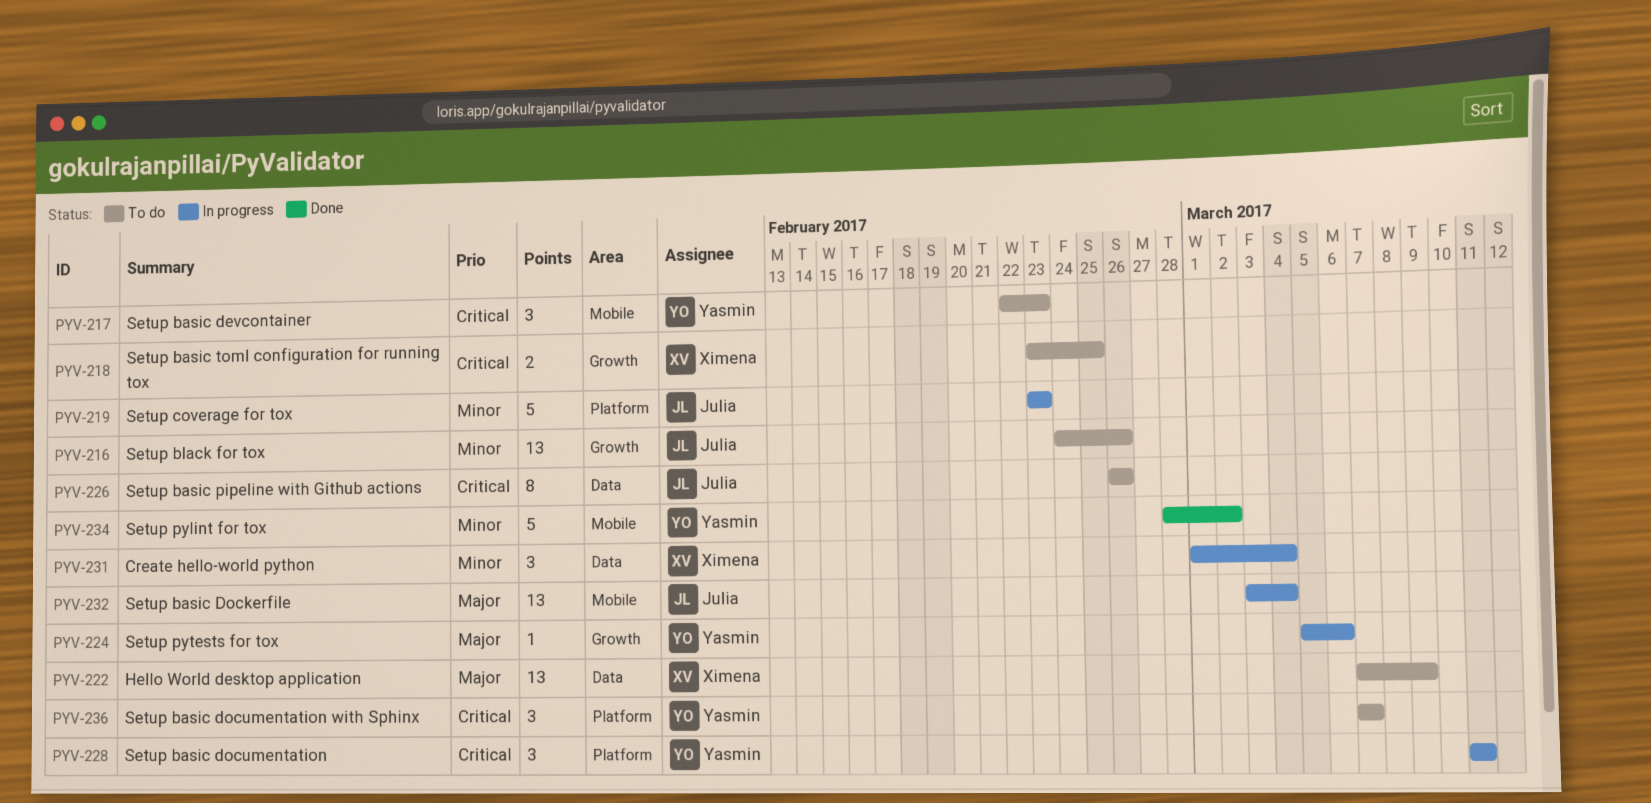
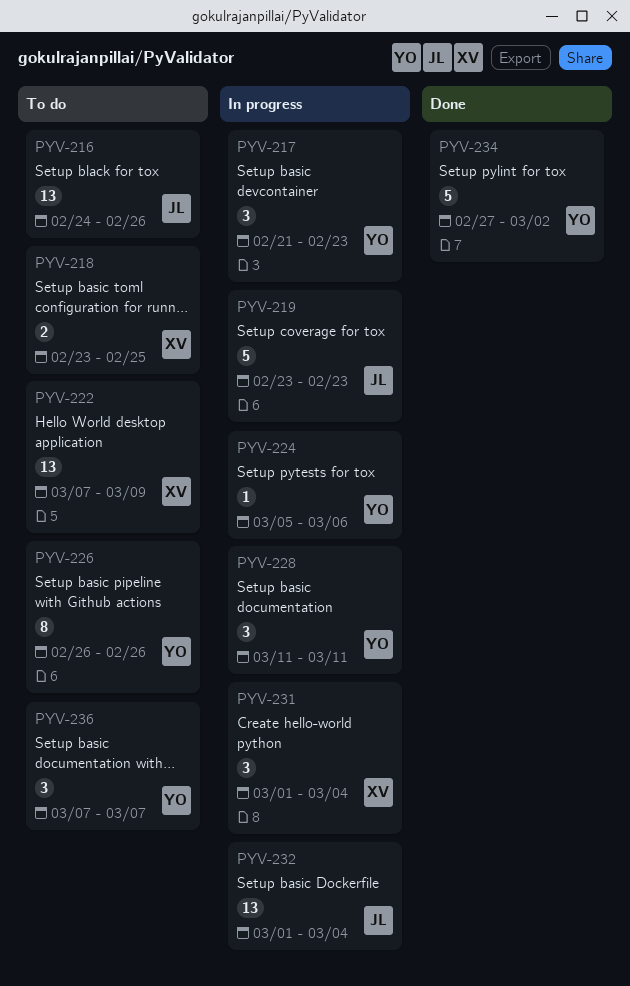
PYV-217, status: To do -> In progress
PYV-217, start: Feb 22 -> Feb 21
PYV-226, owner: Julia -> Yasmin
PYV-232, start: Mar 3 -> Mar 1
PYV-234, start: Feb 28 -> Feb 27

